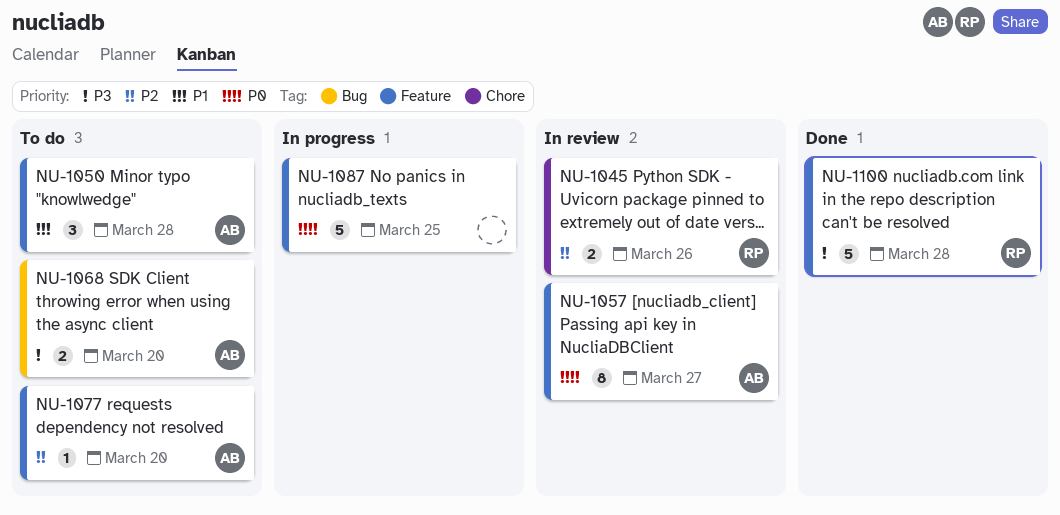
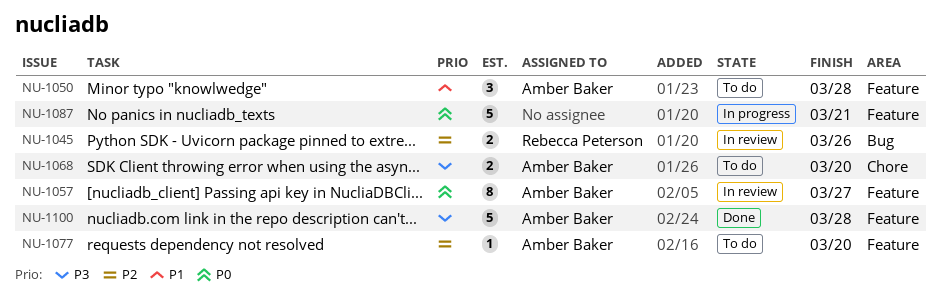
NU-1045, label: Chore -> Bug
NU-1068, label: Bug -> Chore
NU-1087, due: Mar 25 -> Mar 21
NU-1100, owner: Rebecca Peterson -> Amber Baker

